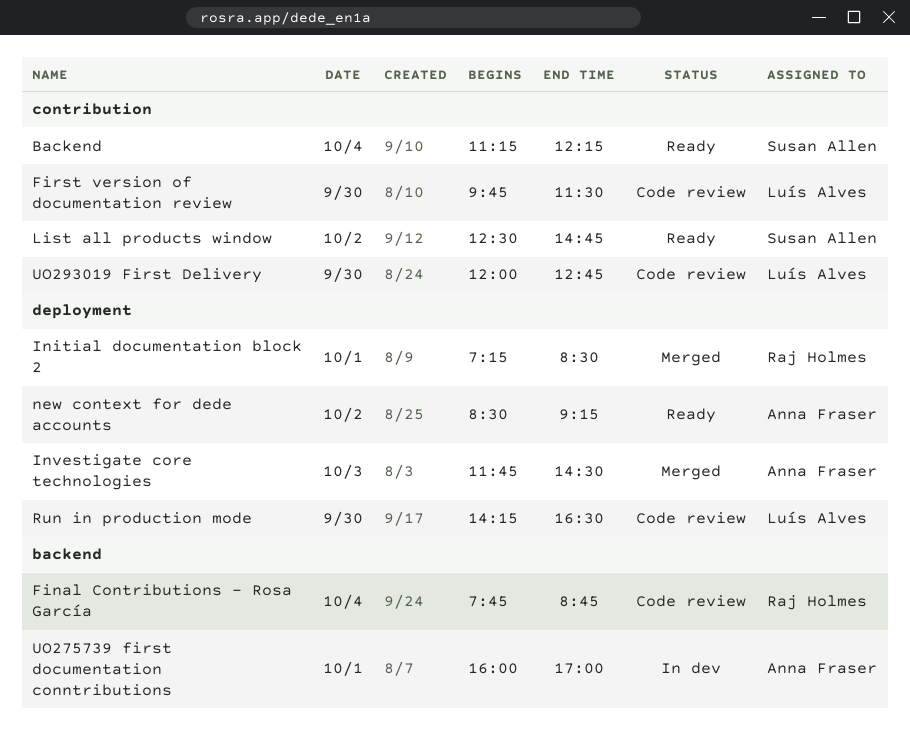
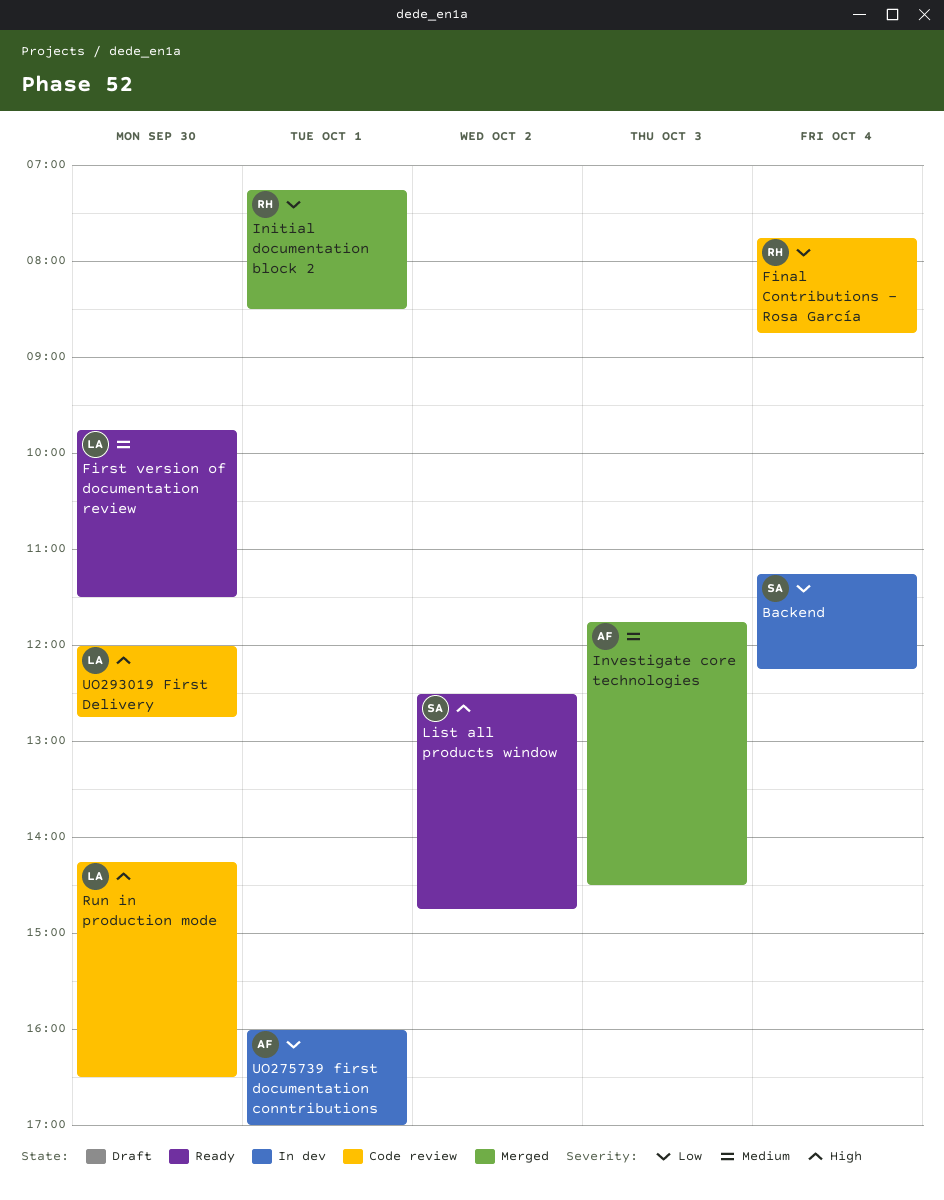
Backend, status: Ready -> In dev
First version of documentation review, status: Code review -> Ready
new context for dede accounts: present -> none

